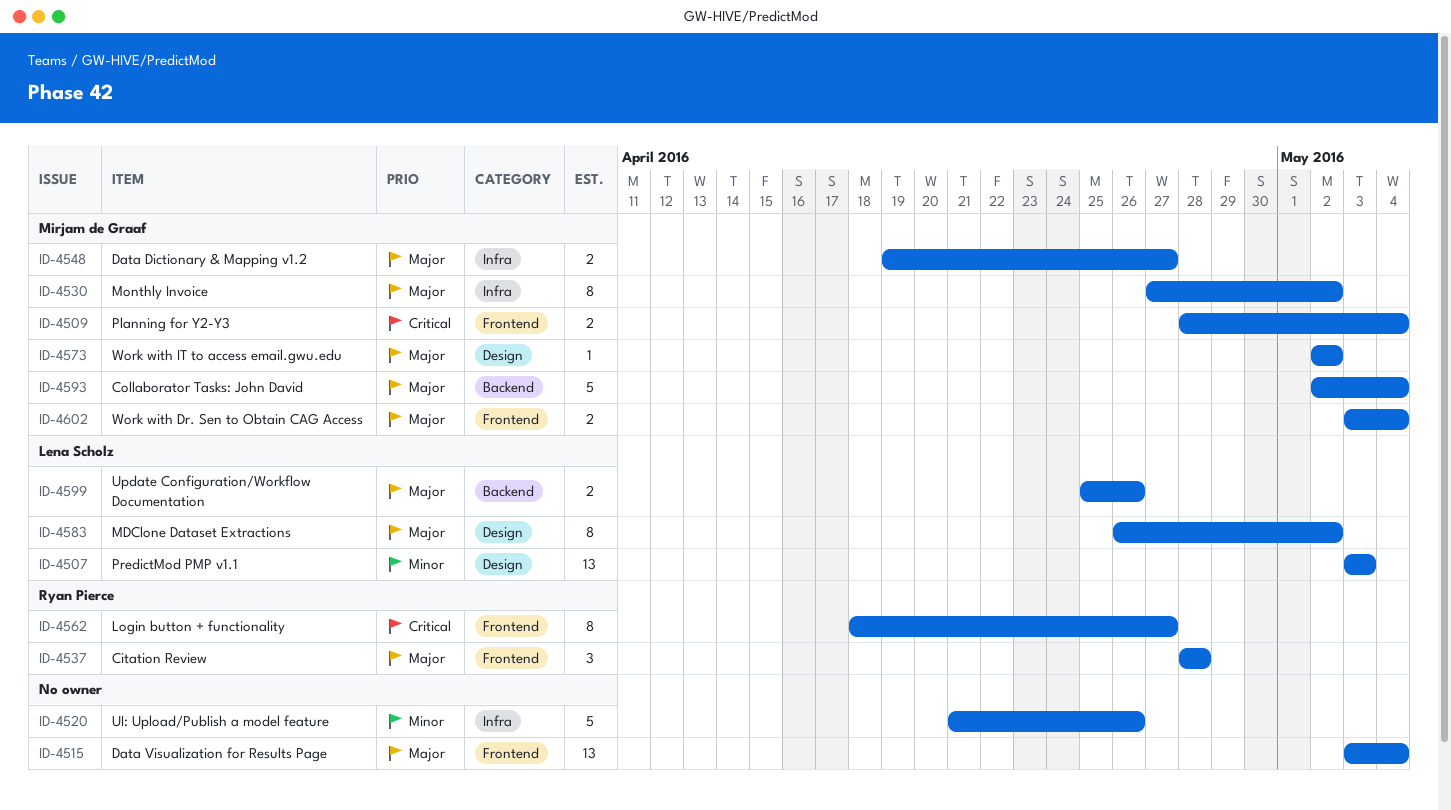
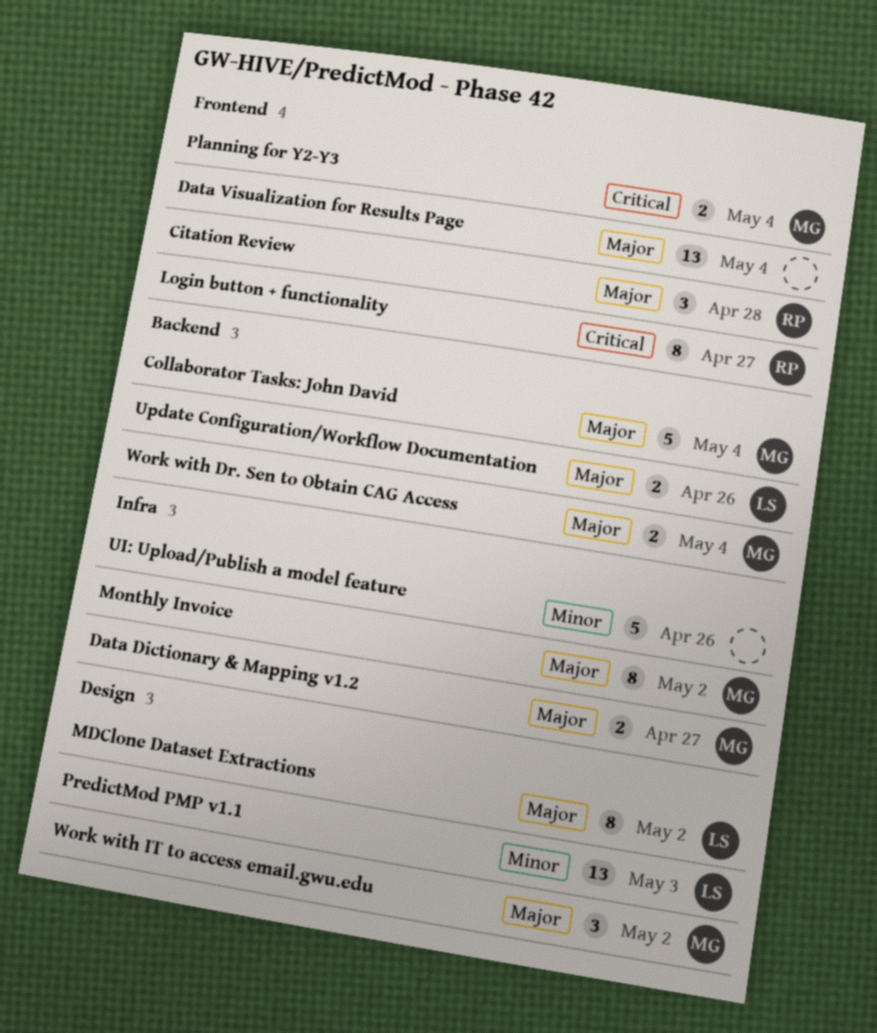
Work with Dr. Sen to Obtain CAG Access, label: Frontend -> Backend
Work with IT to access email.gwu.edu, estimate: 1 -> 3

